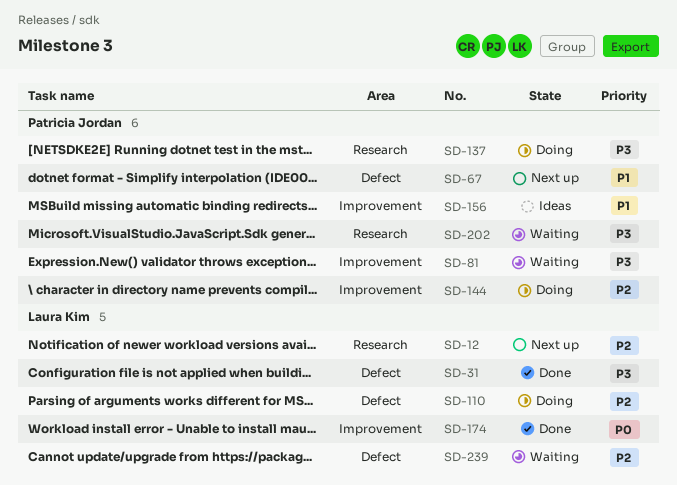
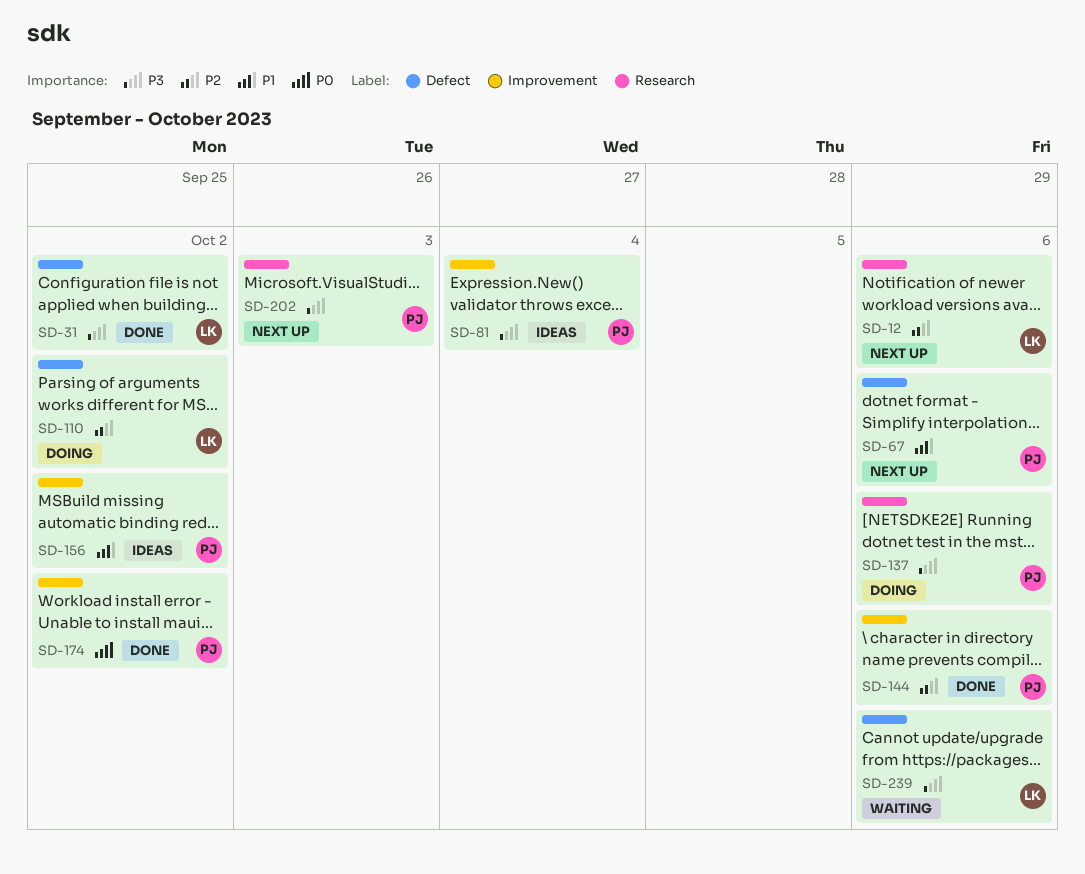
SD-81, status: Waiting -> Ideas
SD-144, status: Doing -> Done
SD-174, owner: Laura Kim -> Patricia Jordan
SD-202, status: Waiting -> Next up
SD-239, priority: P2 -> P3

